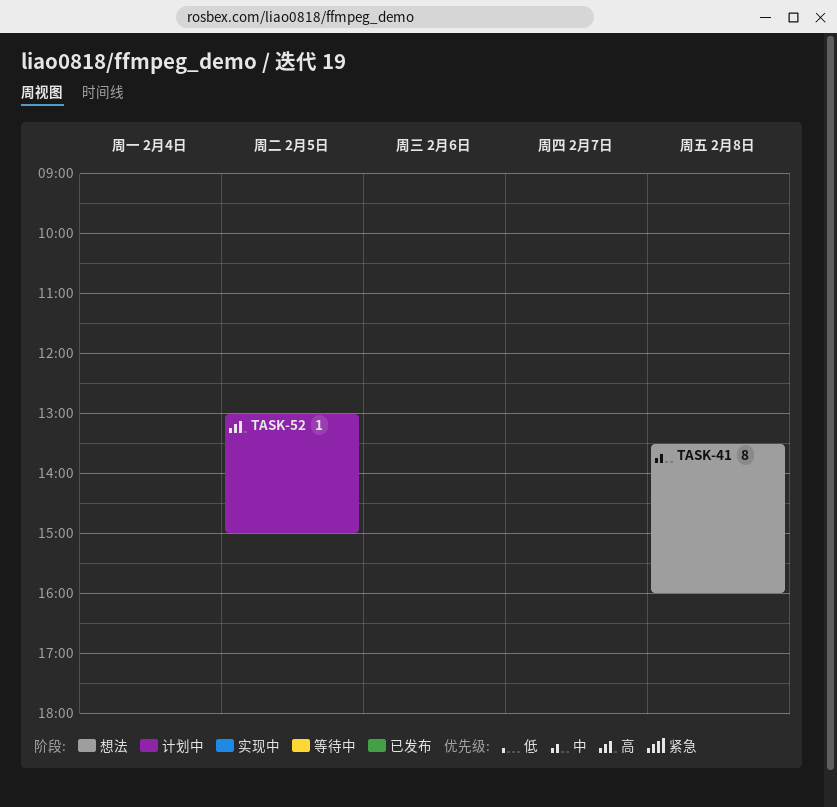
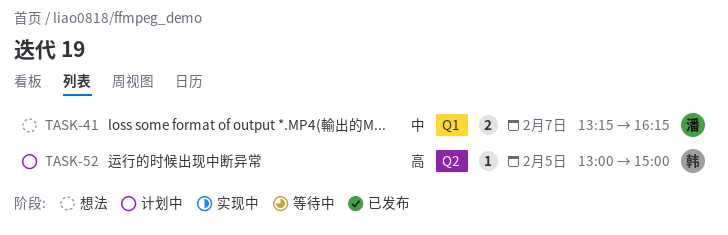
TASK-41, estimate: 8 -> 2
TASK-41, day: Feb 8 -> Feb 7
TASK-41, begins: 13:30 -> 13:15
TASK-41, ends: 16:00 -> 16:15

